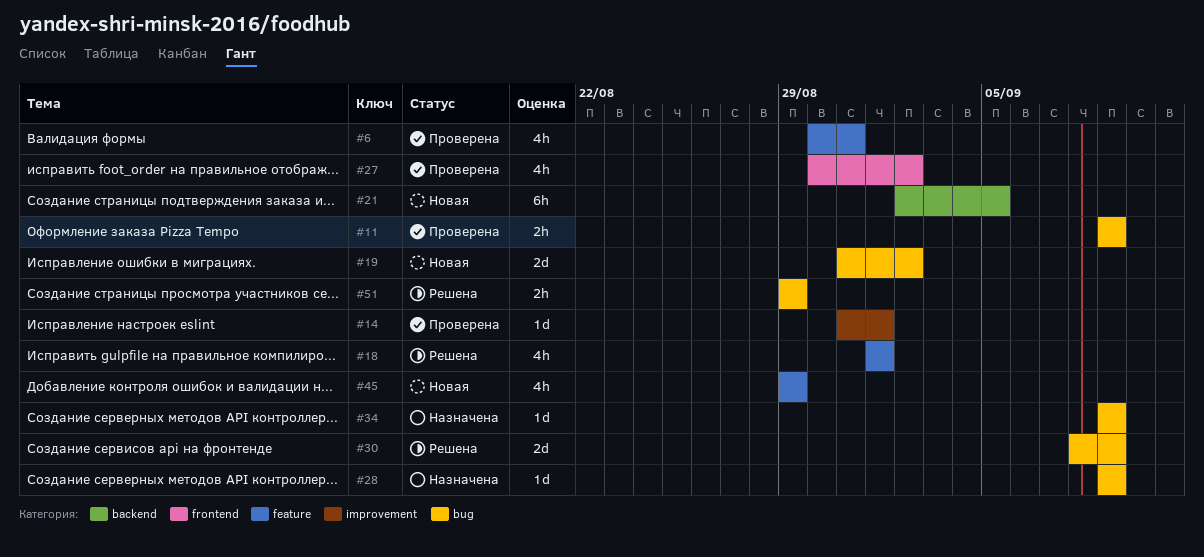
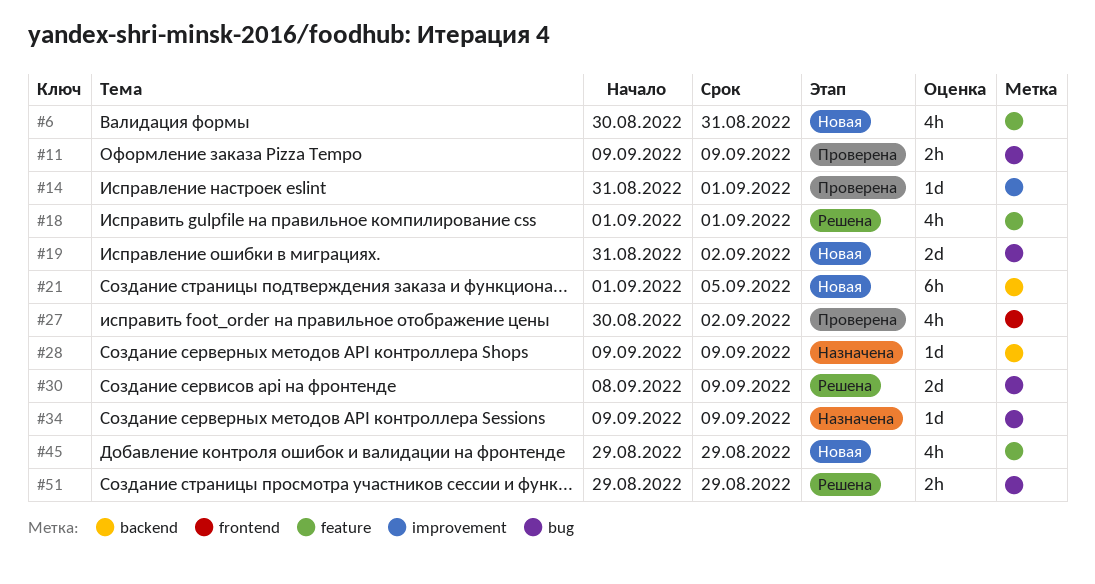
#6, status: Проверена -> Новая
#21, start: Sep 2 -> Sep 1
#28, label: bug -> backend

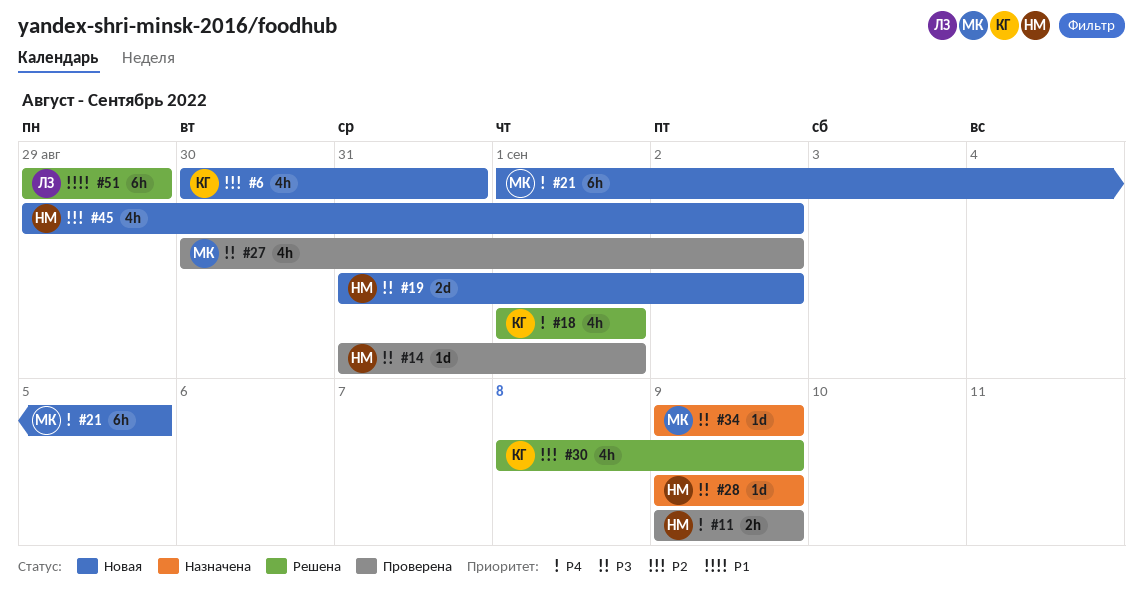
#30, estimate: 2d -> 4h
#45, due: Aug 29 -> Sep 2
#51, estimate: 2h -> 6h

